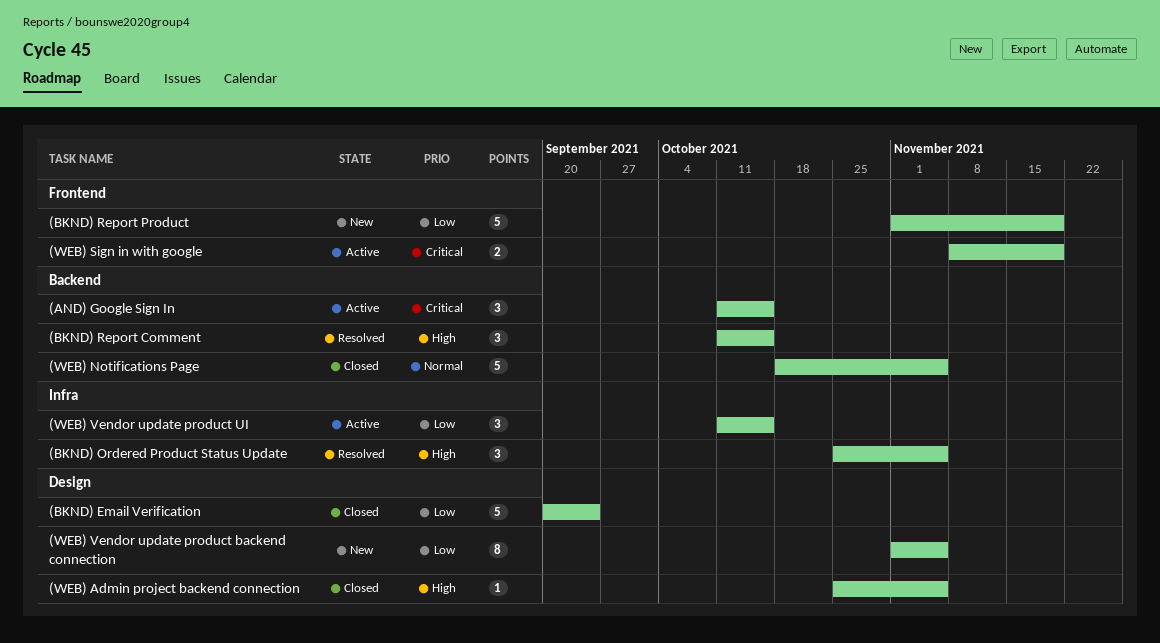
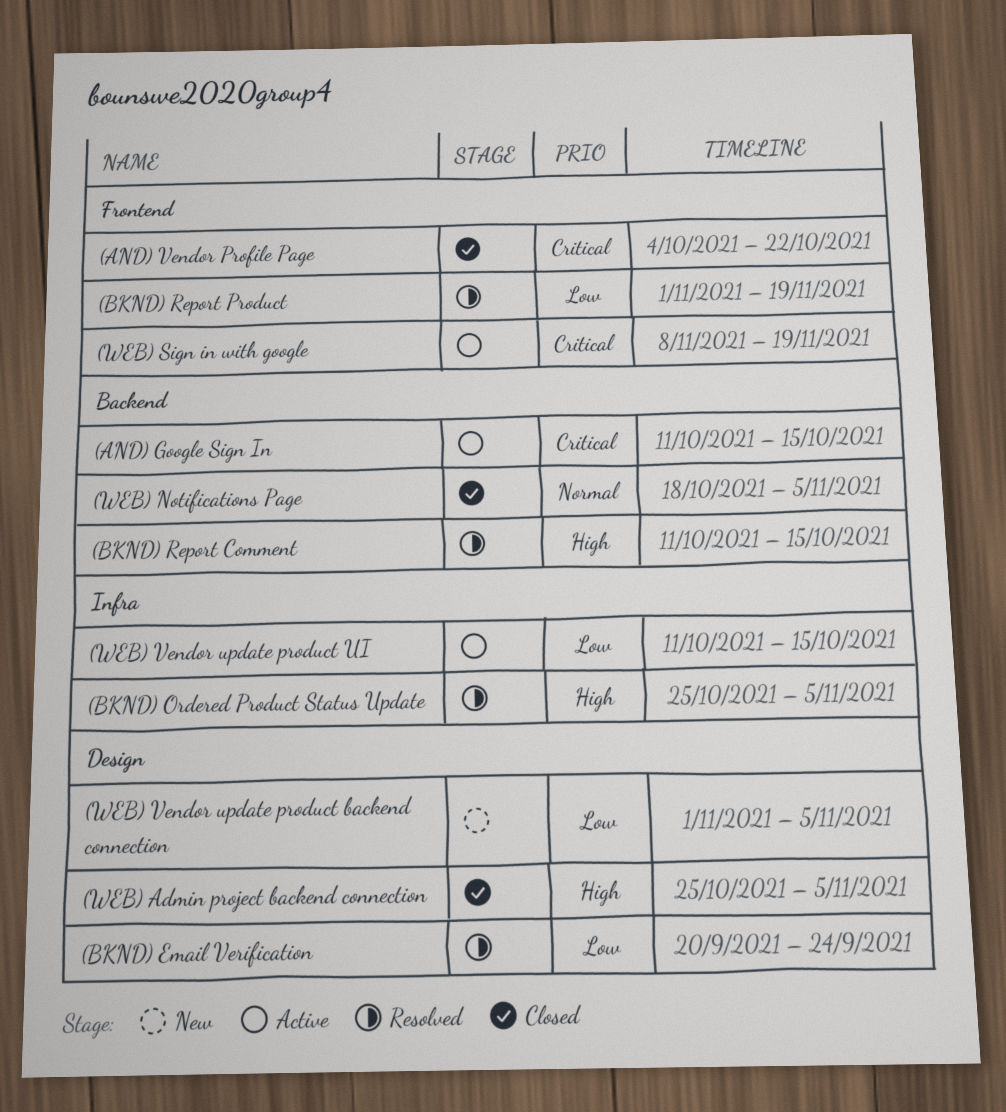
(AND) Vendor Profile Page: none -> present
(BKND) Email Verification, status: Closed -> Resolved
(BKND) Report Product, status: New -> Resolved

